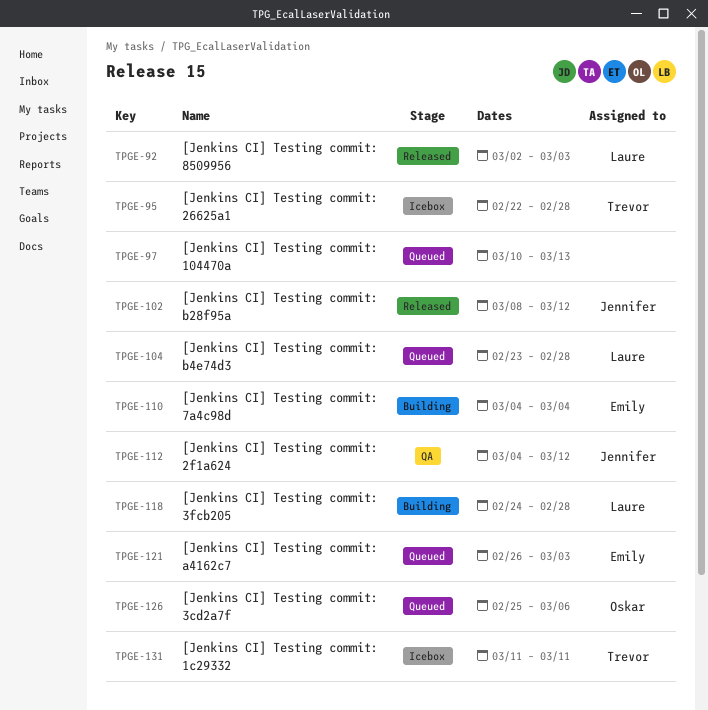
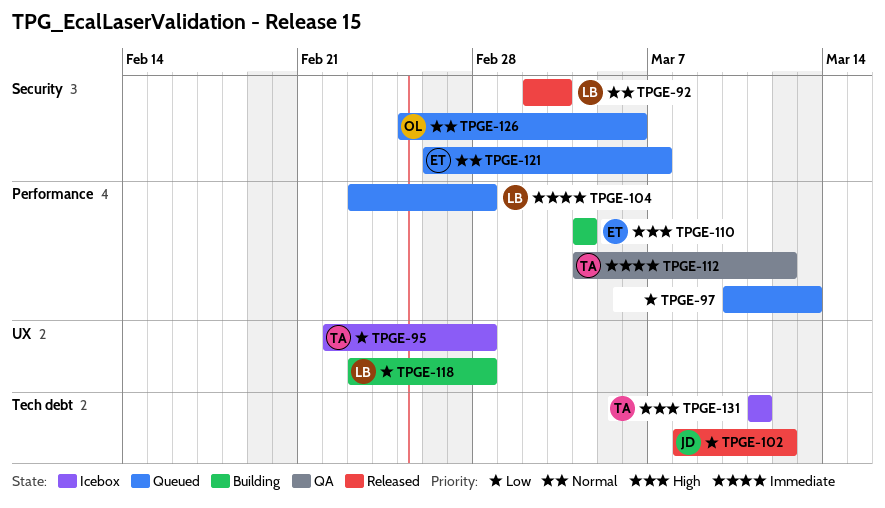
TPGE-112, owner: Jennifer -> Trevor
TPGE-118, start: Feb 24 -> Feb 23
TPGE-121, due: Mar 3 -> Mar 7

